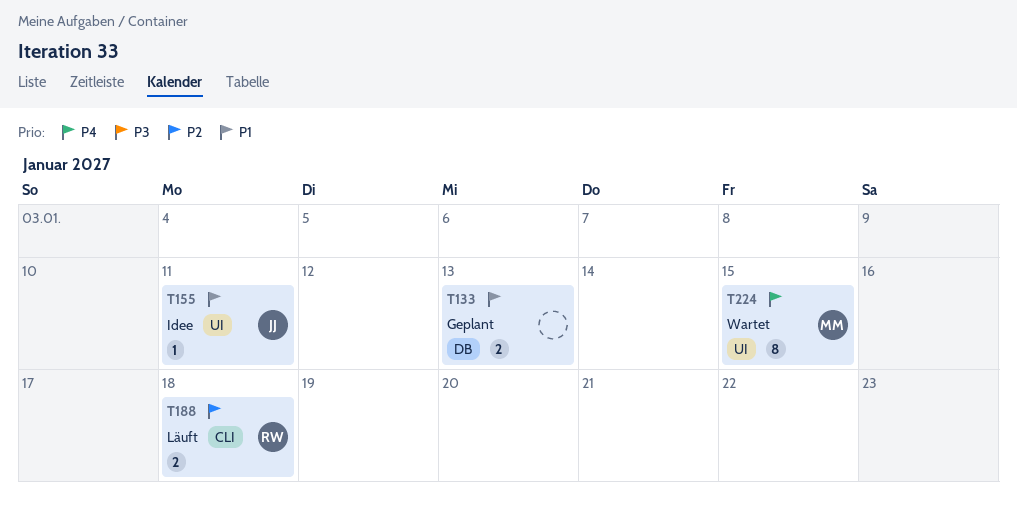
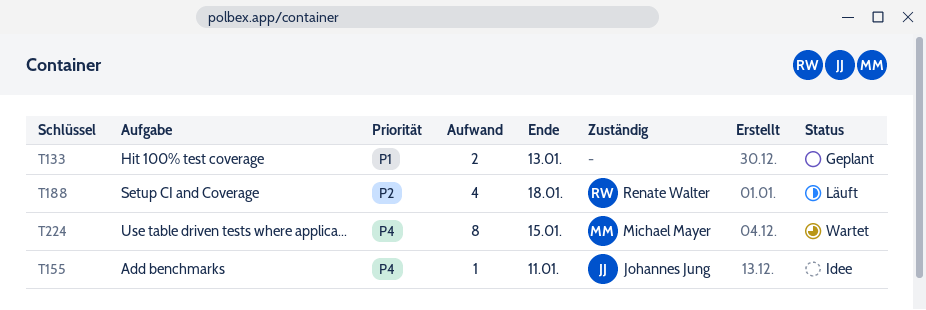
T155, priority: P1 -> P4
T188, estimate: 2 -> 4

